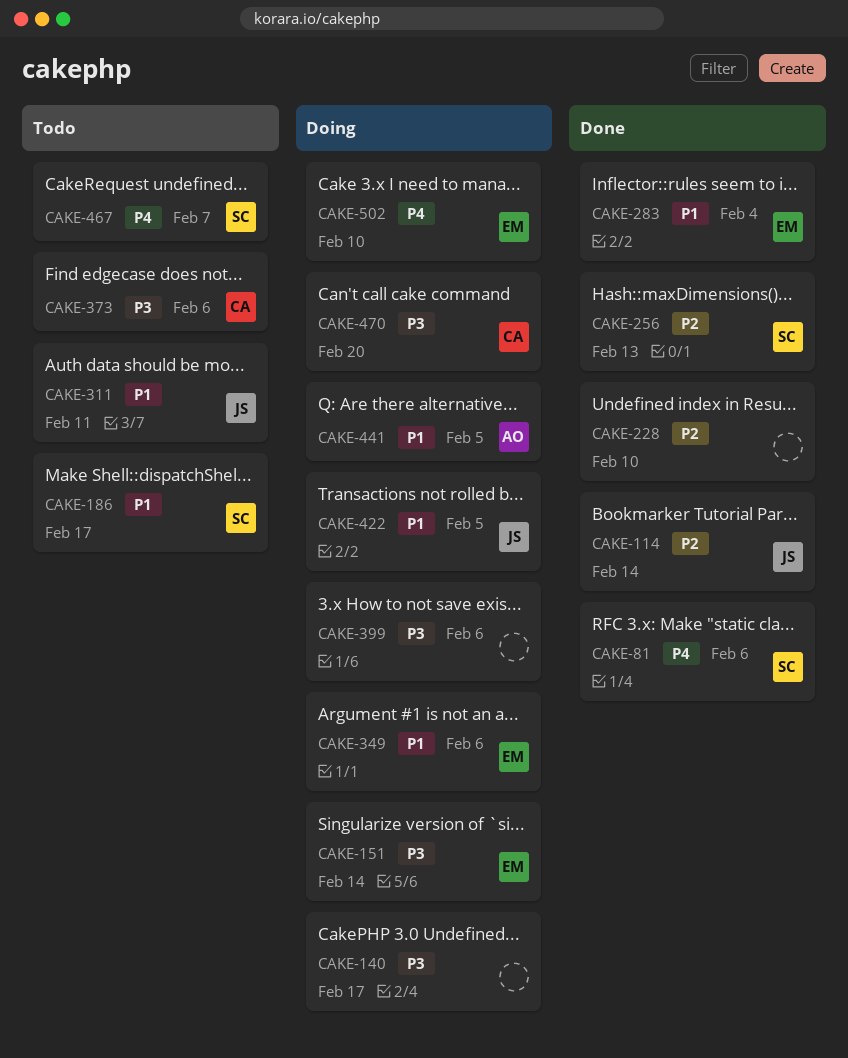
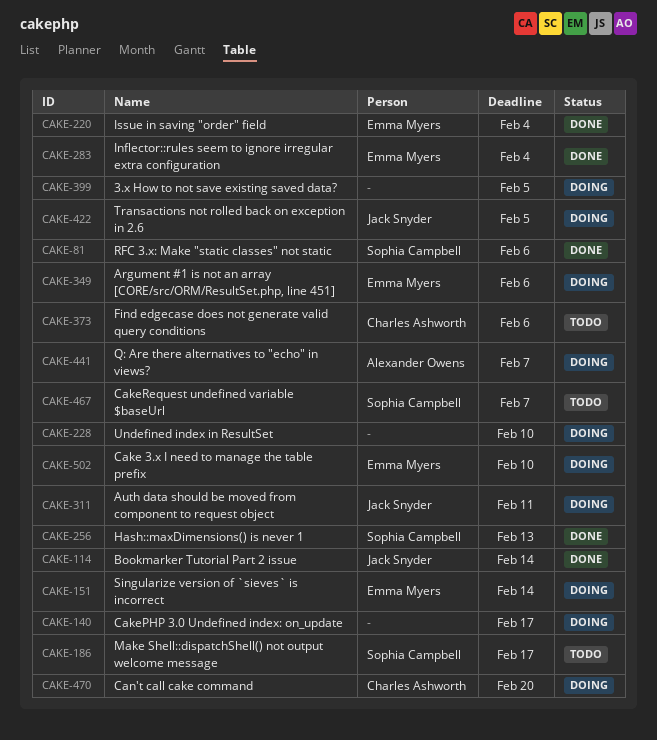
CAKE-220: none -> present
CAKE-228, status: Done -> Doing
CAKE-311, status: Todo -> Doing
CAKE-399, due: Feb 6 -> Feb 5
CAKE-441, due: Feb 5 -> Feb 7

